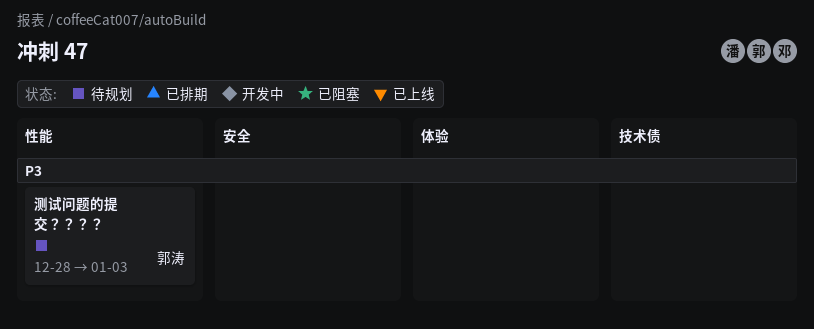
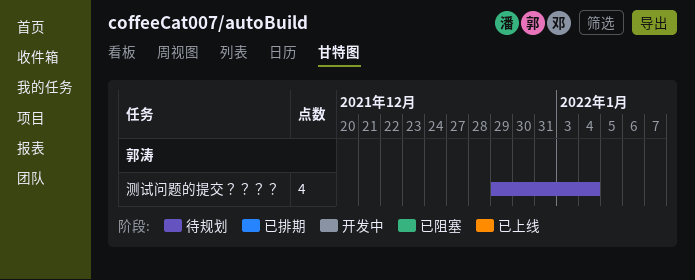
测试问题的提交？？？？, start: Dec 28 -> Dec 29
测试问题的提交？？？？, due: Jan 3 -> Jan 4

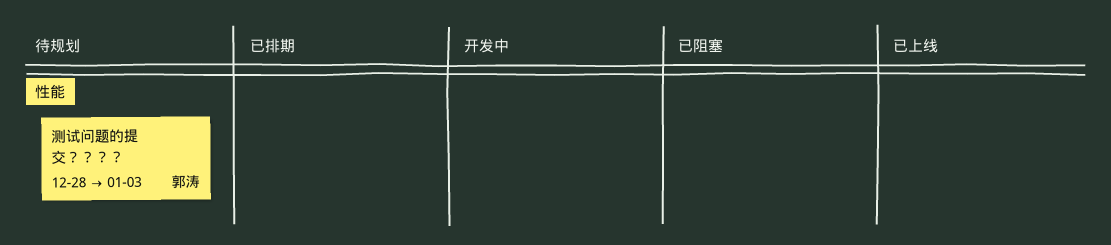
测试问题的提交？？？？, start: Dec 29 -> Dec 28
测试问题的提交？？？？, due: Jan 4 -> Jan 3

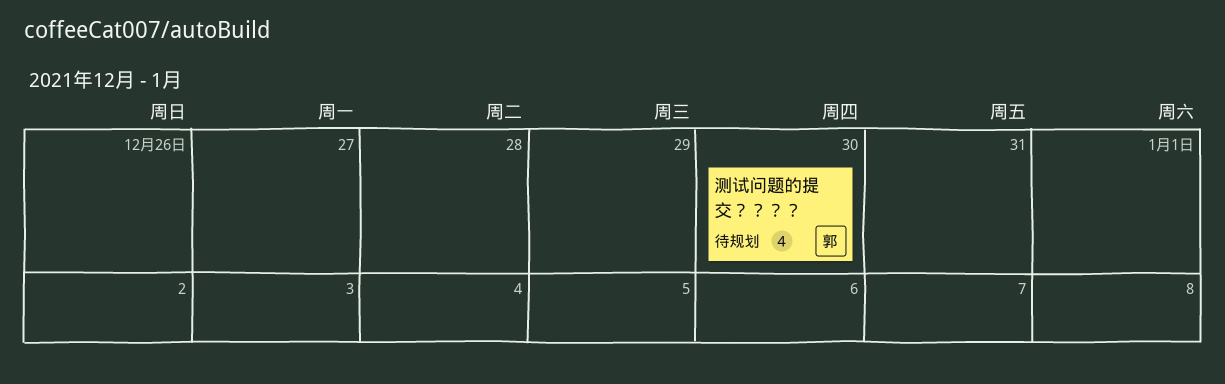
测试问题的提交？？？？, due: Jan 3 -> Dec 30

